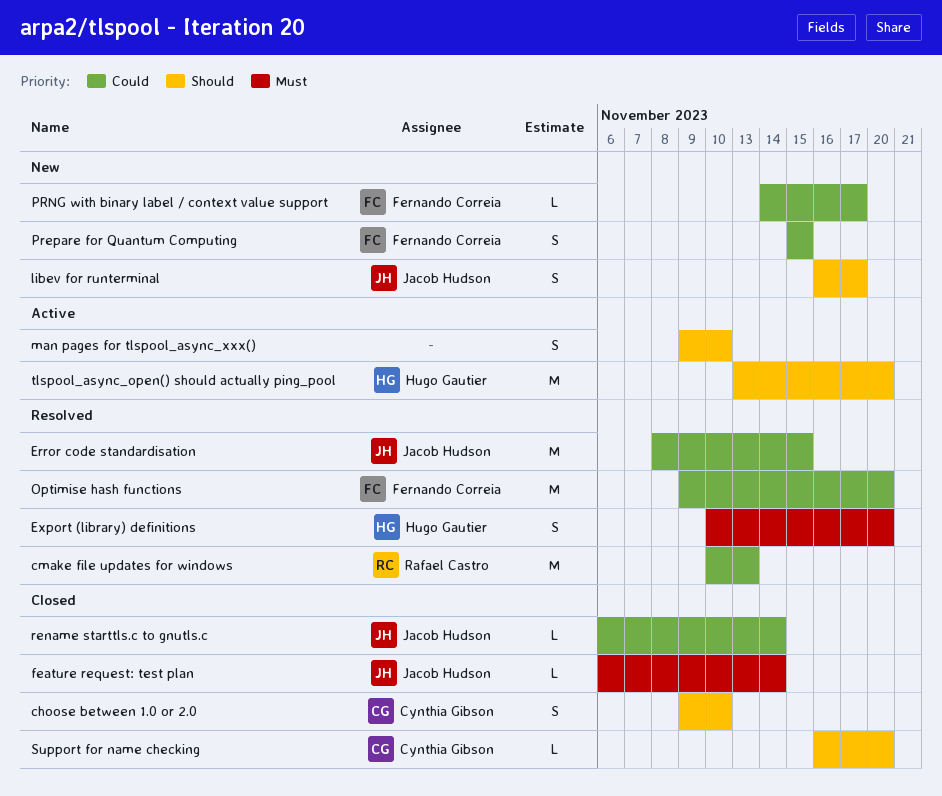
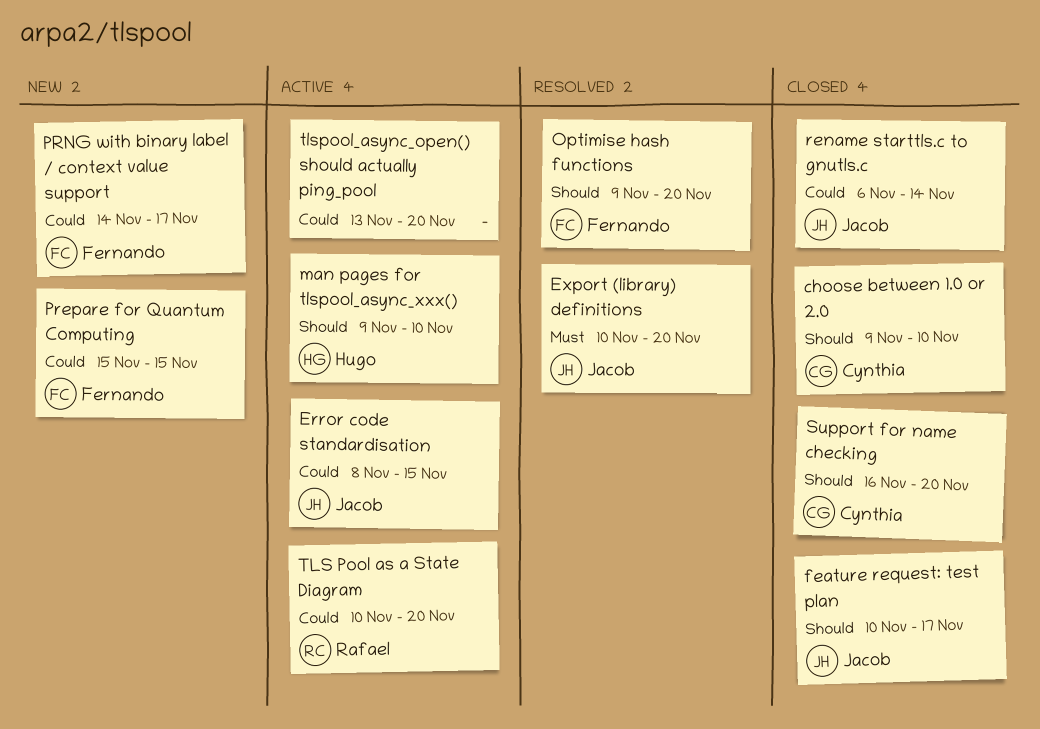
cmake file updates for windows: present -> none
Error code standardisation, status: Resolved -> Active
Export (library) definitions, owner: Hugo Gautier -> Jacob Hudson
feature request: test plan, priority: Must -> Should
feature request: test plan, start: Nov 6 -> Nov 10
feature request: test plan, due: Nov 14 -> Nov 17
libev for runterminal: present -> none
man pages for tlspool_async_xxx(), owner: none -> Hugo Gautier
Optimise hash functions, priority: Could -> Should
TLS Pool as a State Diagram: none -> present
tlspool_async_open() should actually ping_pool, owner: Hugo Gautier -> none
tlspool_async_open() should actually ping_pool, priority: Should -> Could

